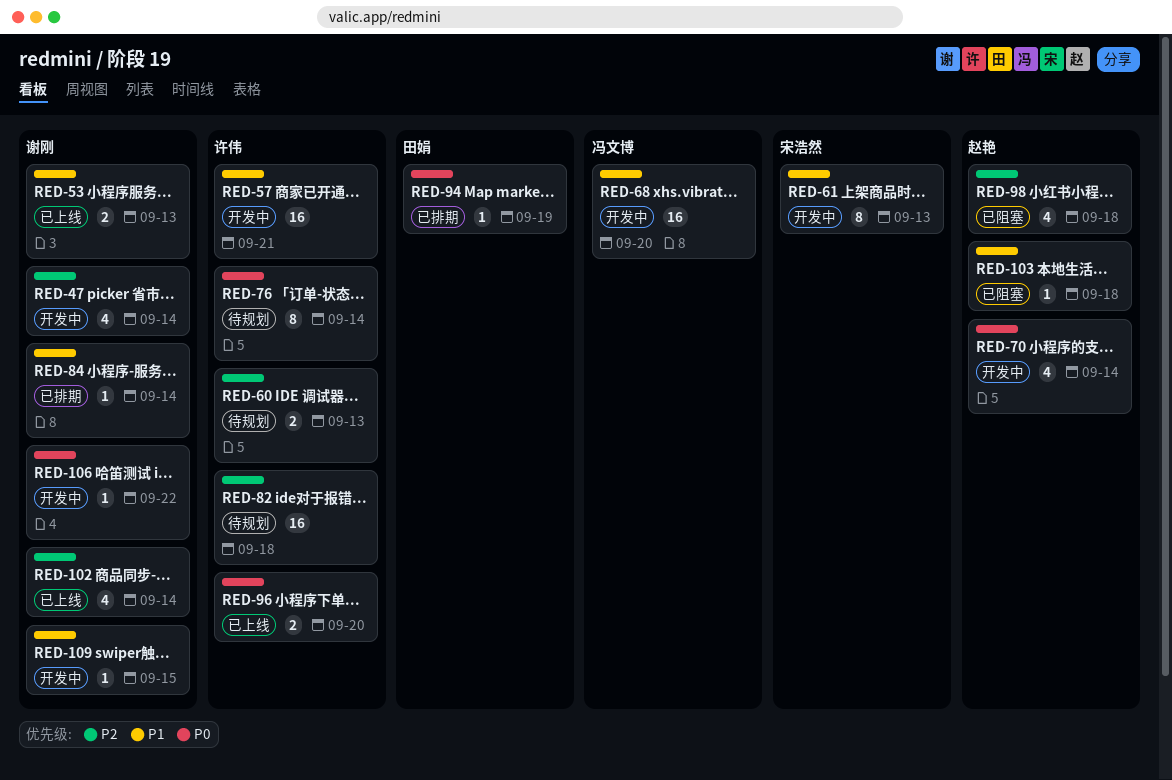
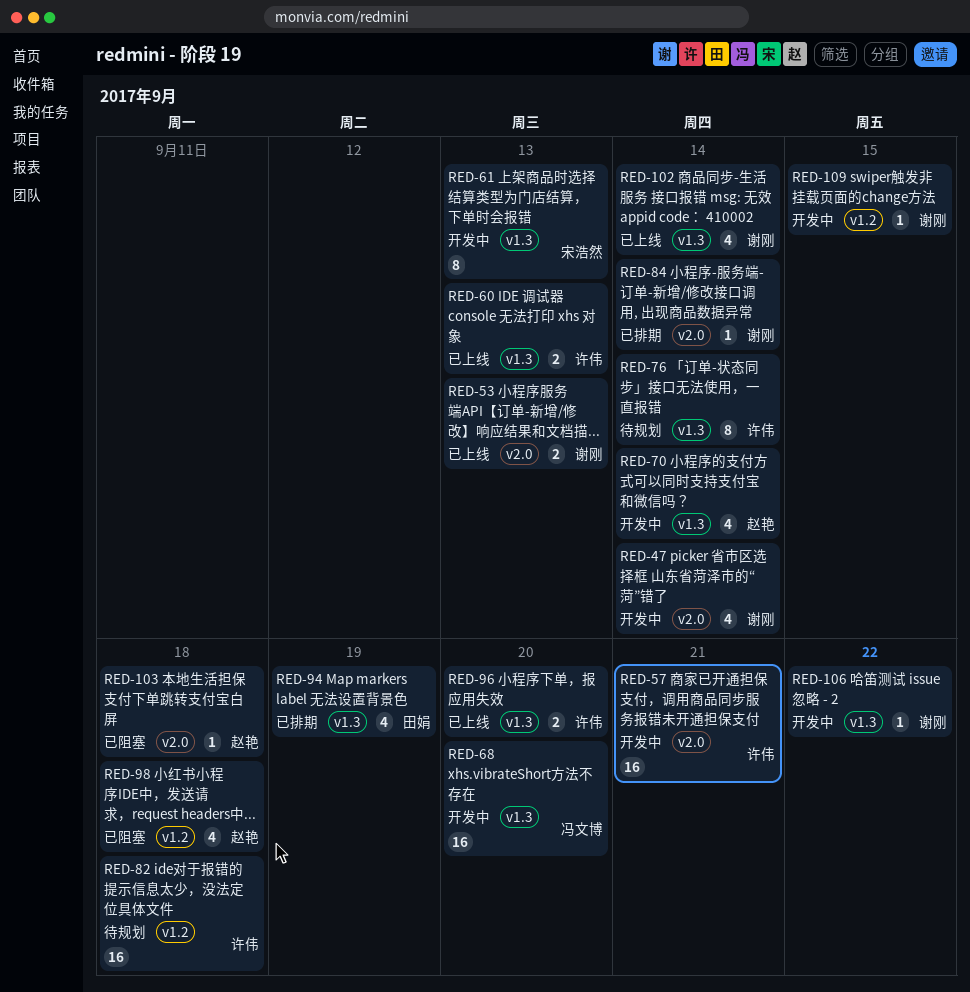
RED-60, status: 待规划 -> 已上线
RED-94, estimate: 1 -> 4

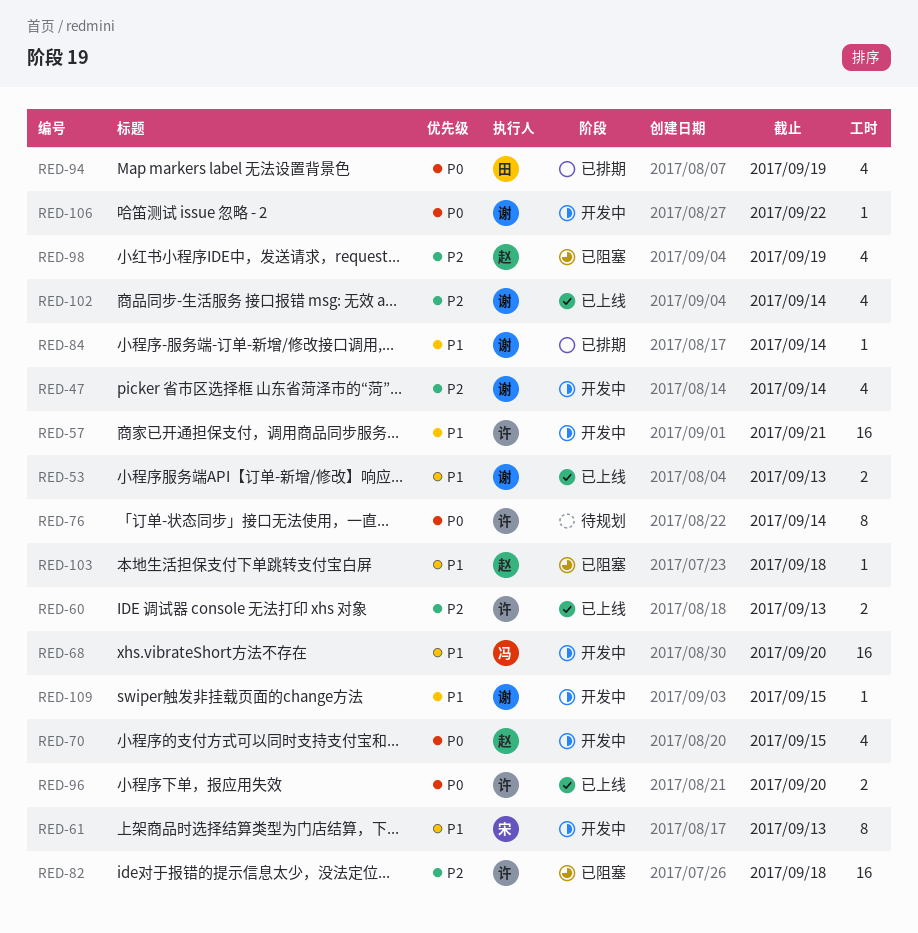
RED-70, due: Sep 14 -> Sep 15
RED-82, status: 待规划 -> 已阻塞
RED-98, due: Sep 18 -> Sep 19

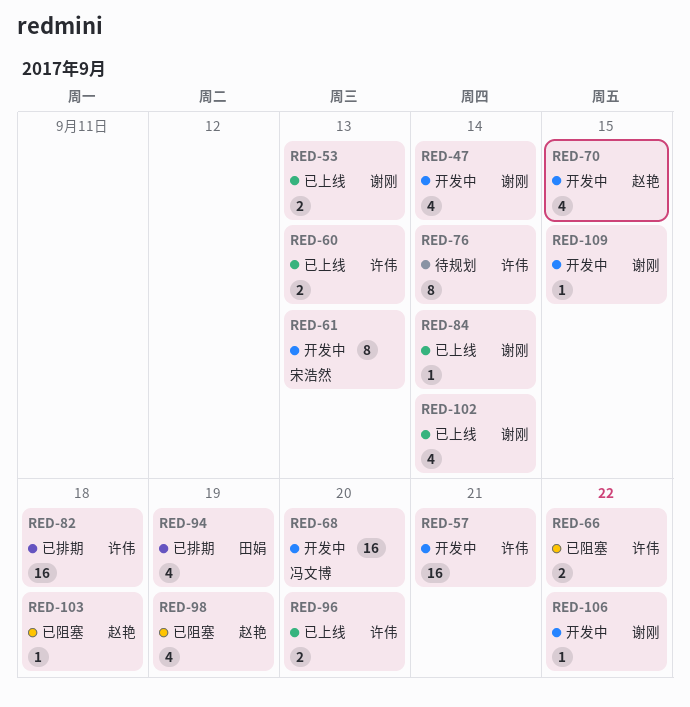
RED-66: none -> present
RED-82, status: 已阻塞 -> 已排期
RED-84, status: 已排期 -> 已上线

